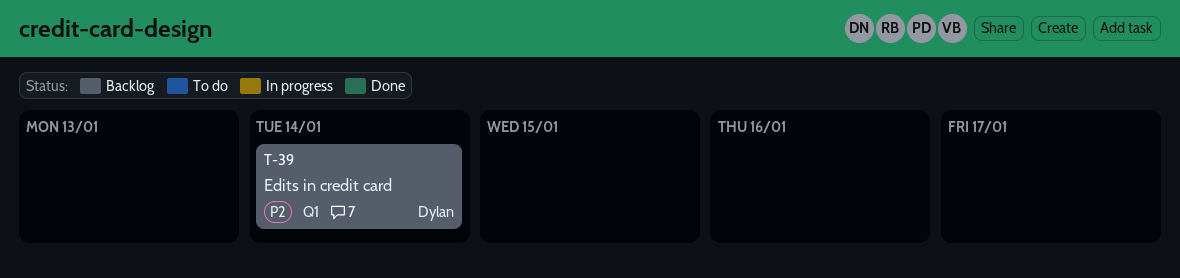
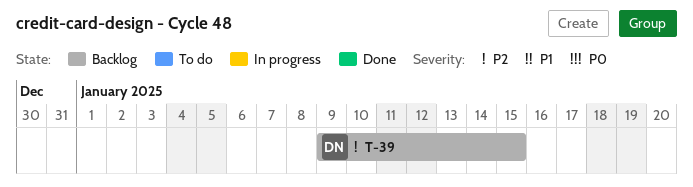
T-39, due: Jan 14 -> Jan 15

